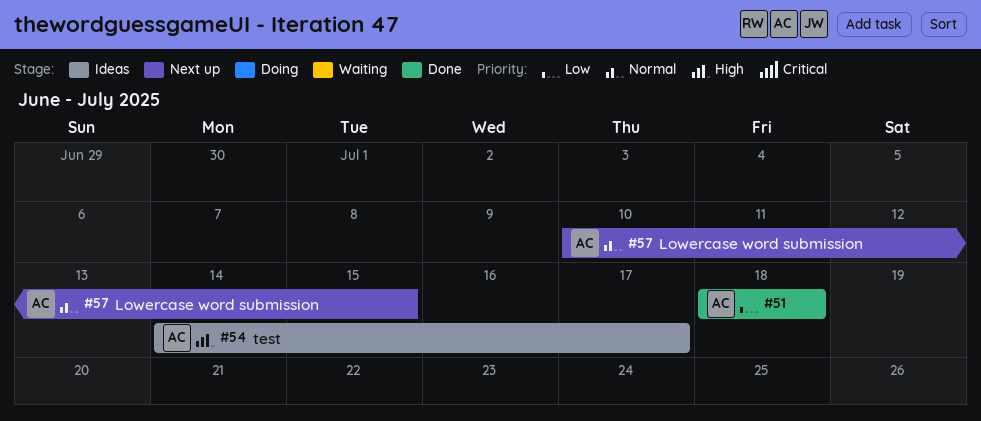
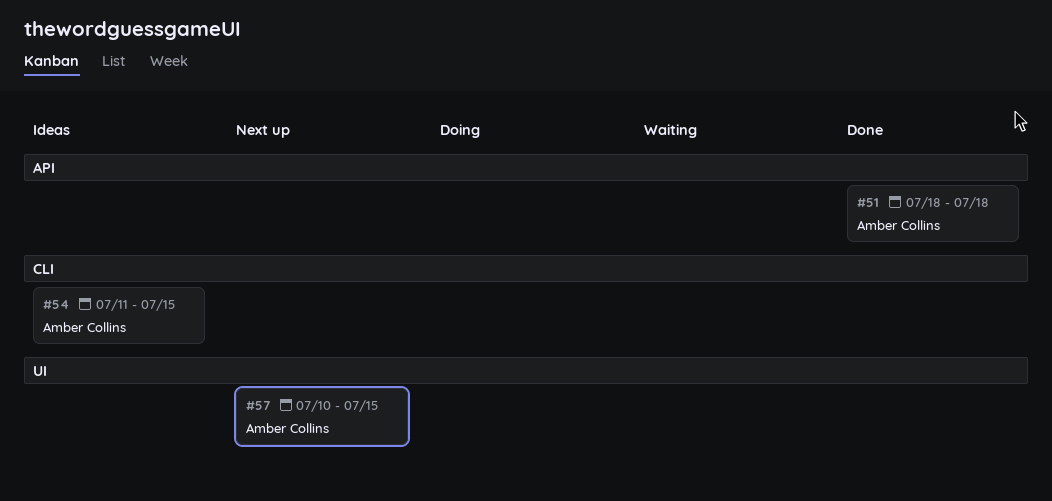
#54, start: Jul 14 -> Jul 11
#54, due: Jul 17 -> Jul 15

